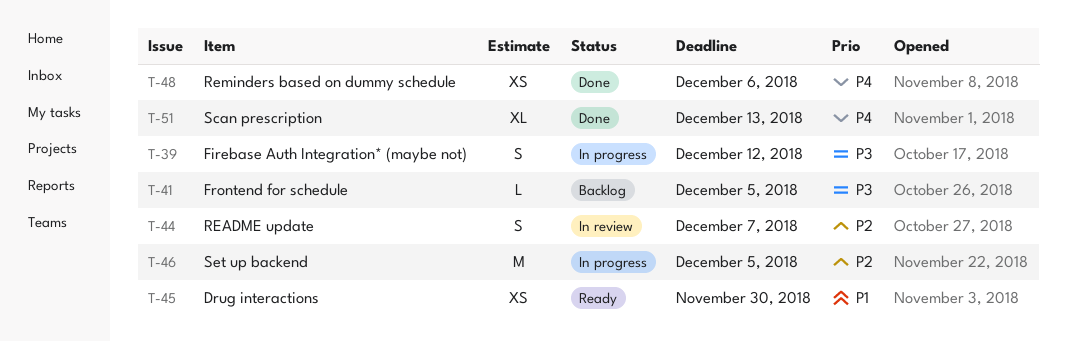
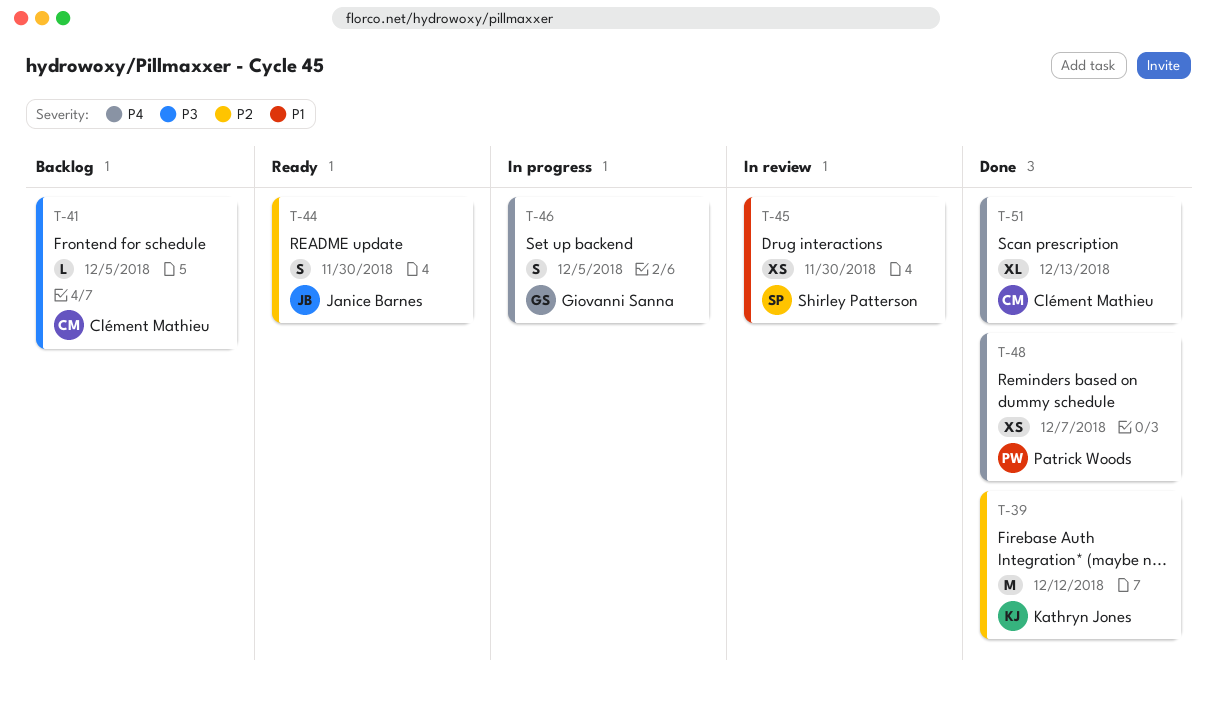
T-39, status: In progress -> Done
T-39, priority: P3 -> P2
T-39, estimate: S -> M
T-44, status: In review -> Ready
T-44, due: Dec 7 -> Nov 30
T-45, status: Ready -> In review
T-46, priority: P2 -> P4
T-46, estimate: M -> S
T-48, due: Dec 6 -> Dec 7

